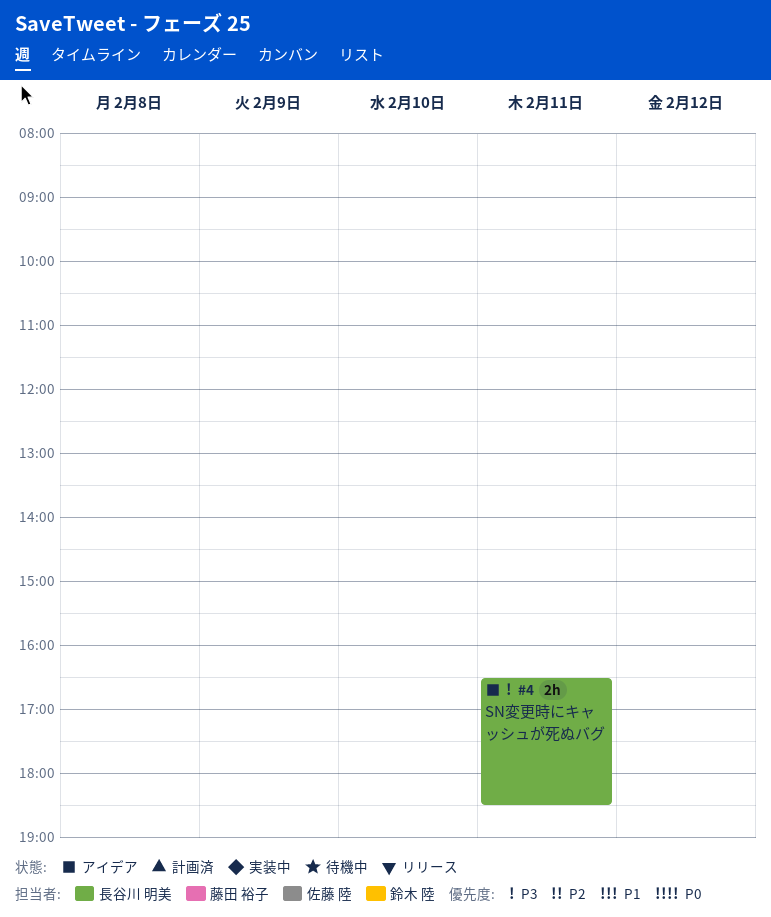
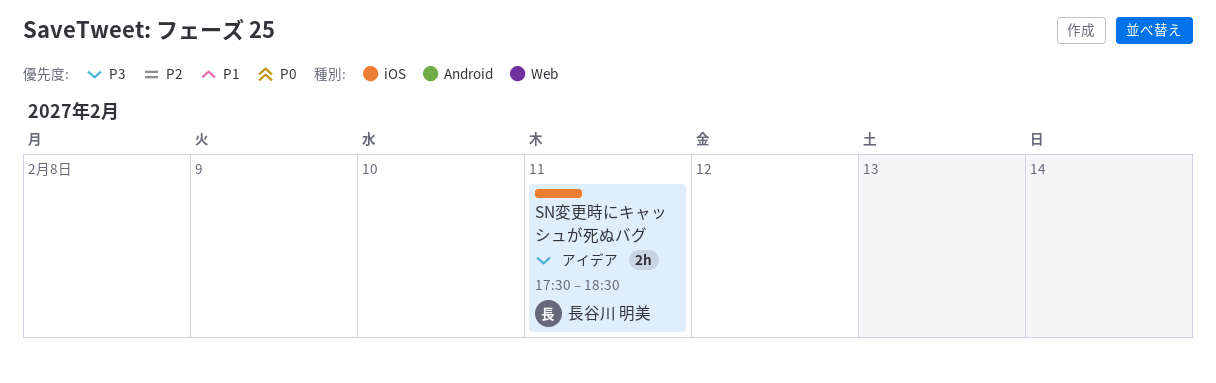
SN変更時にキャッシュが死ぬバグ, begins: 16:30 -> 17:30

